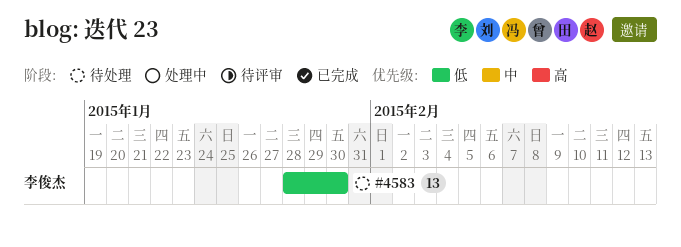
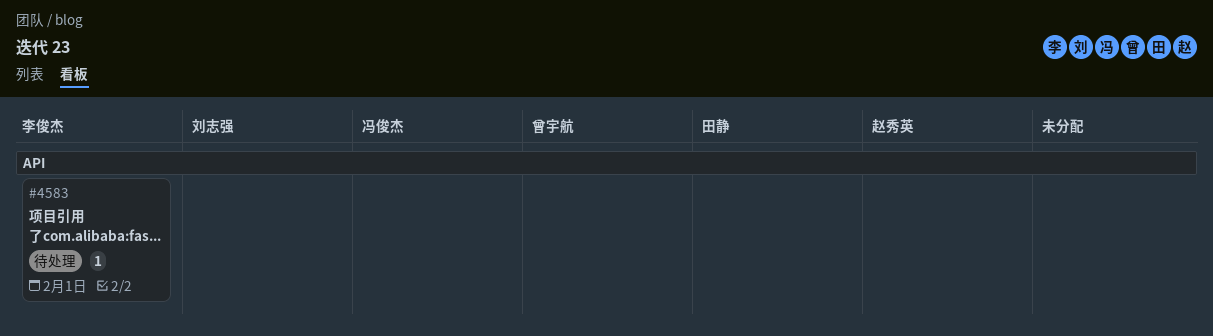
#4583, estimate: 13 -> 1
#4583, due: Jan 30 -> Feb 1

